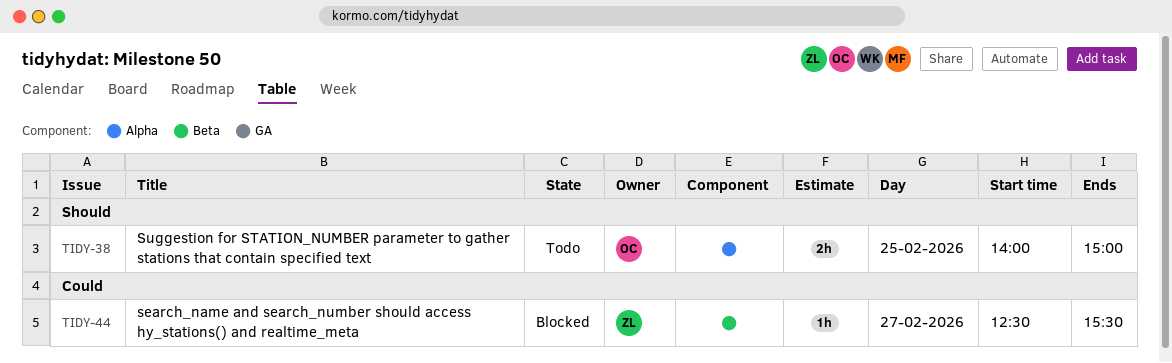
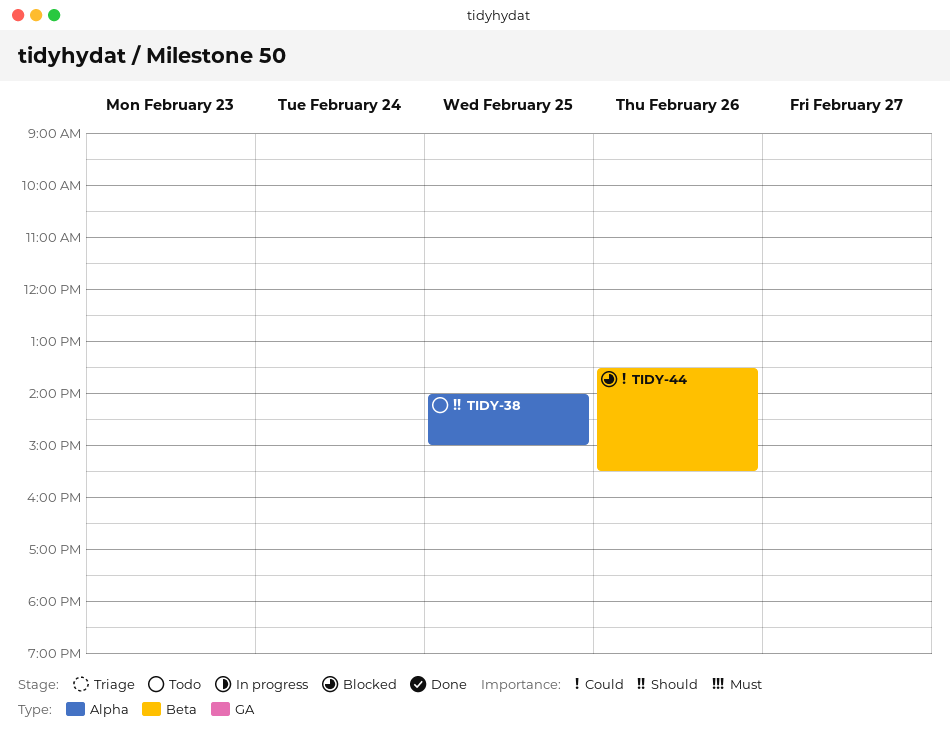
TIDY-44, day: Feb 27 -> Feb 26
TIDY-44, begins: 12:30 -> 13:30

